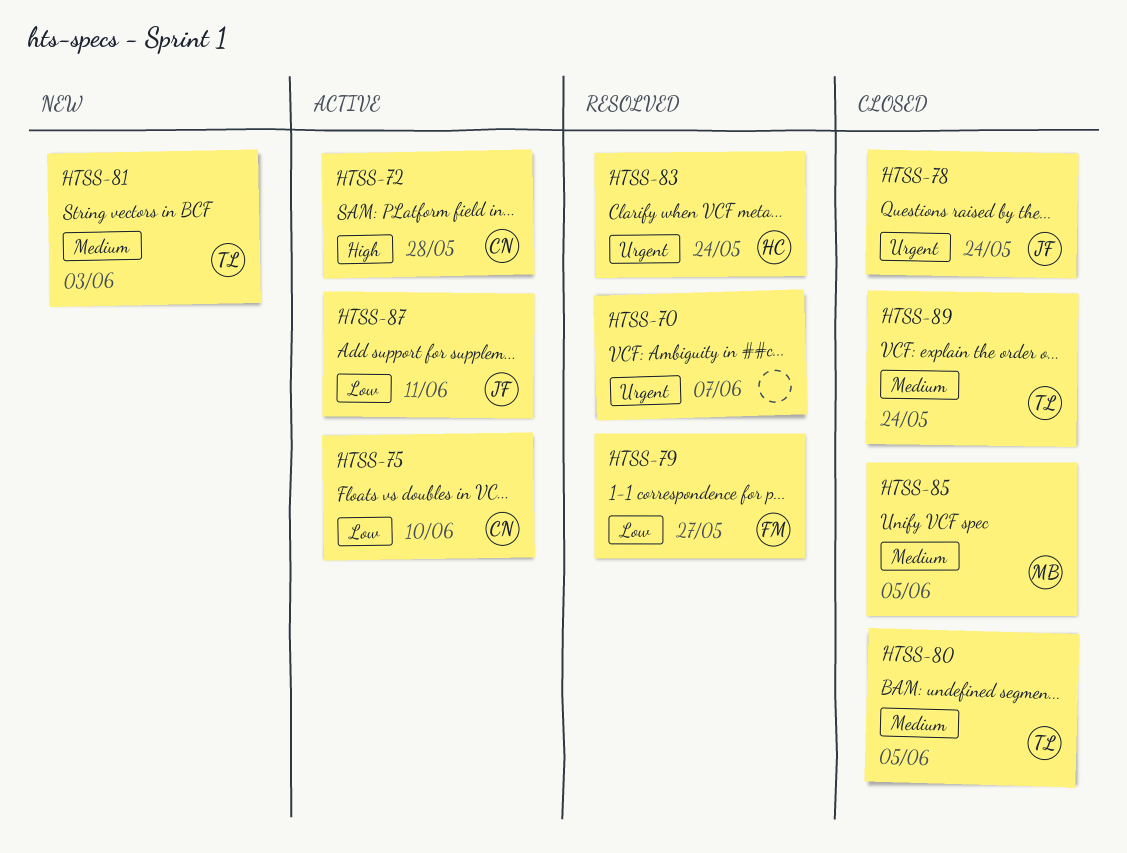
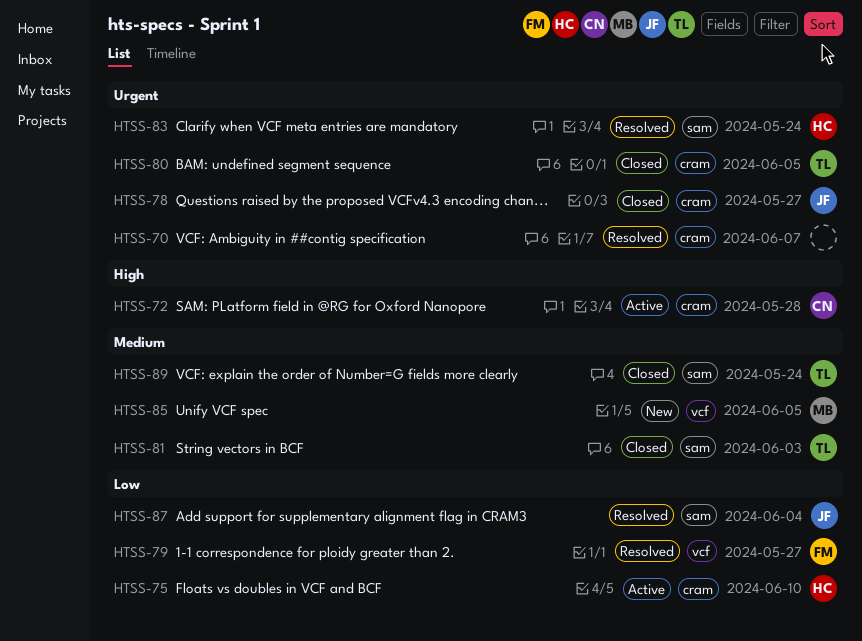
HTSS-75, owner: CN -> HC
HTSS-78, due: May 24 -> May 27
HTSS-80, priority: Medium -> Urgent
HTSS-81, status: New -> Closed
HTSS-85, status: Closed -> New
HTSS-87, status: Active -> Resolved
HTSS-87, due: Jun 11 -> Jun 4

